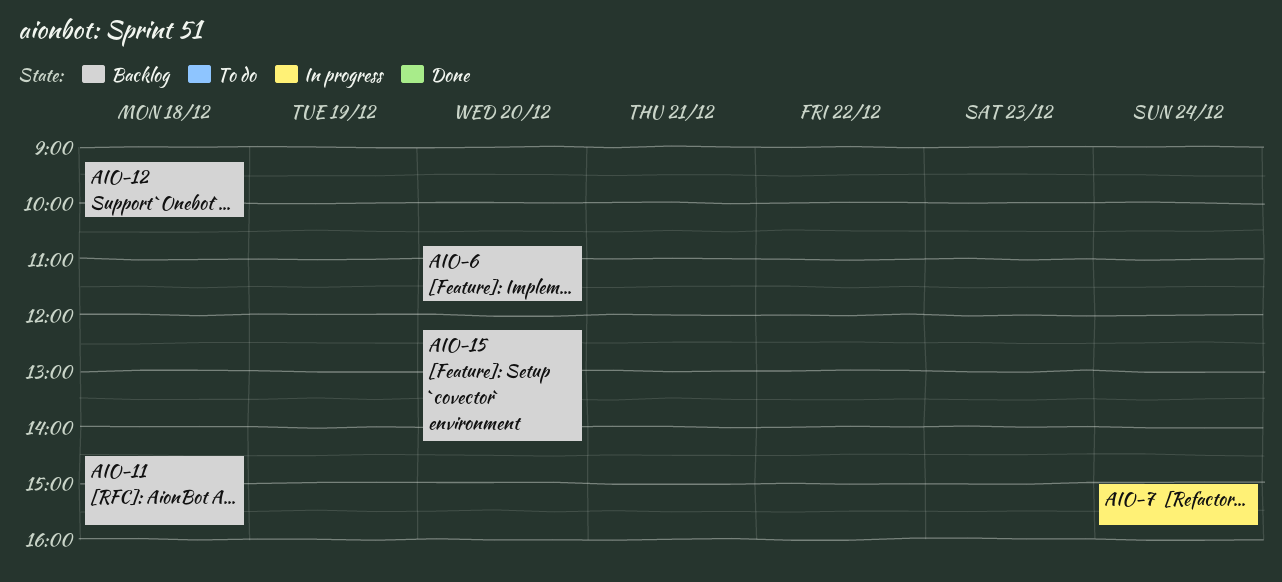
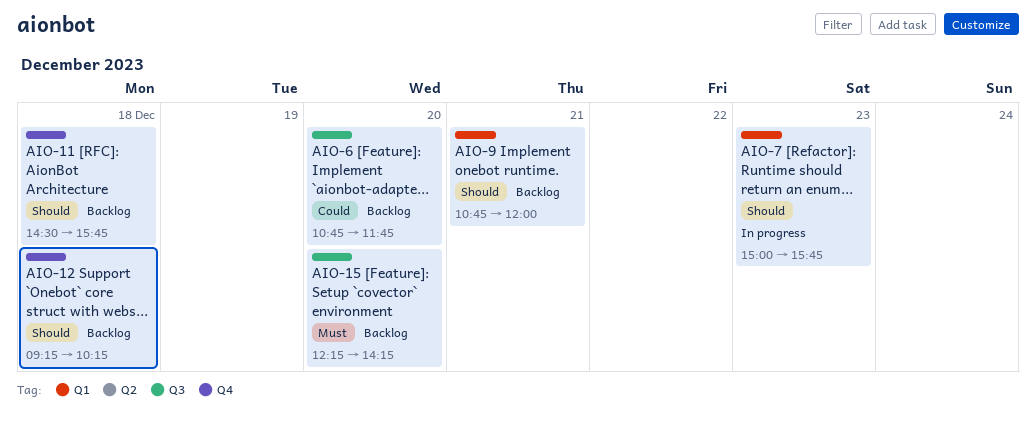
AIO-7, day: Dec 24 -> Dec 23
AIO-9: none -> present

